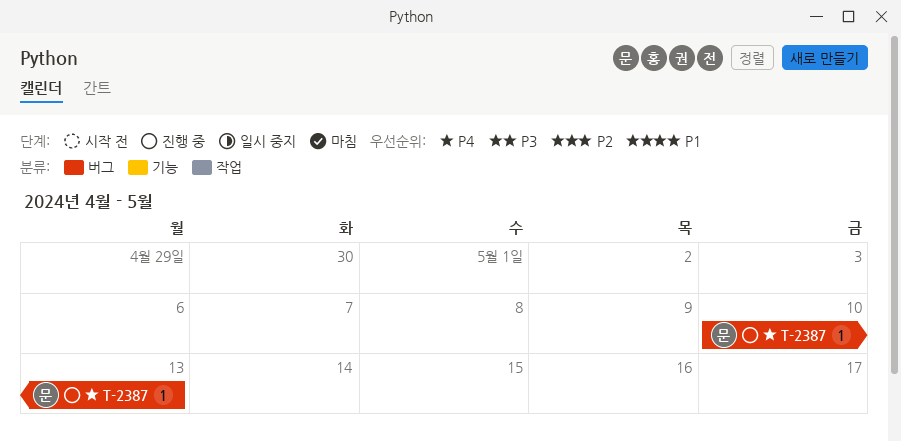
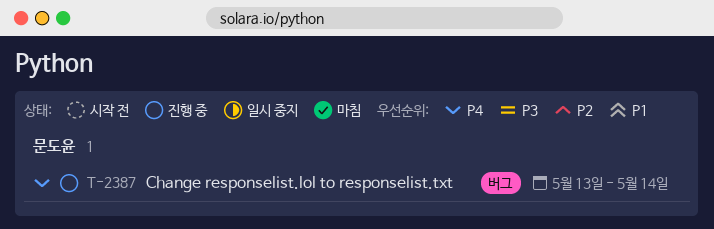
T-2387, start: May 10 -> May 13
T-2387, due: May 13 -> May 14

